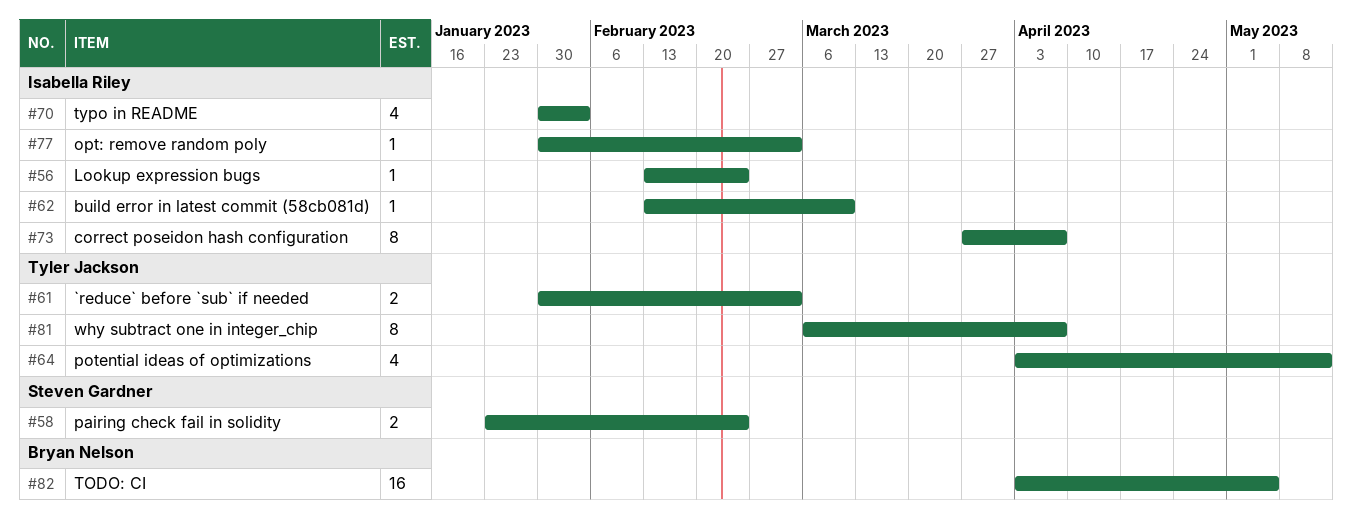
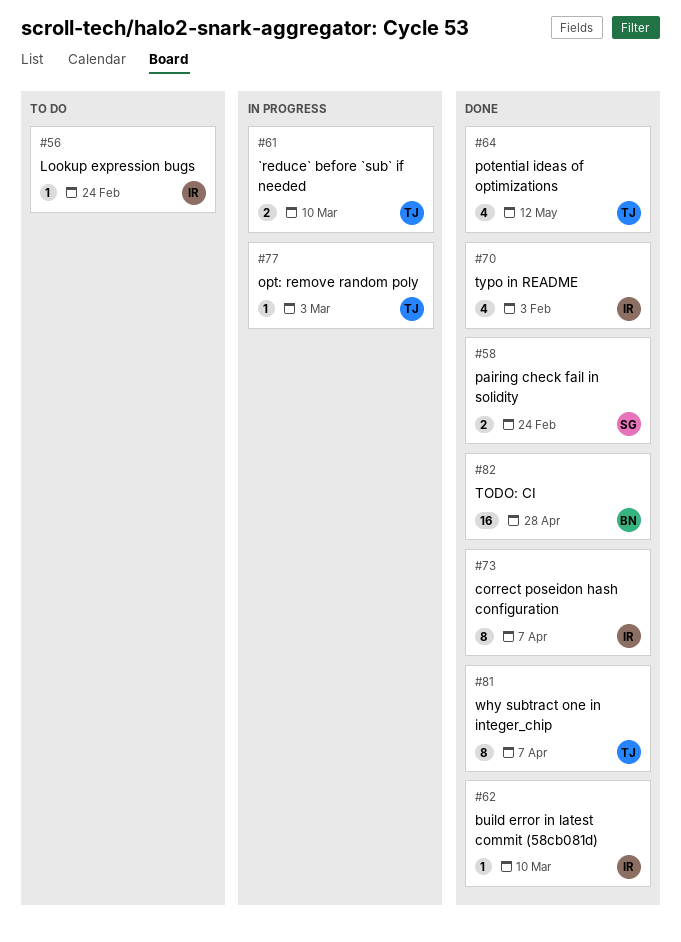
#61, due: Mar 3 -> Mar 10
#77, owner: Isabella Riley -> Tyler Jackson
#82, due: May 5 -> Apr 28

